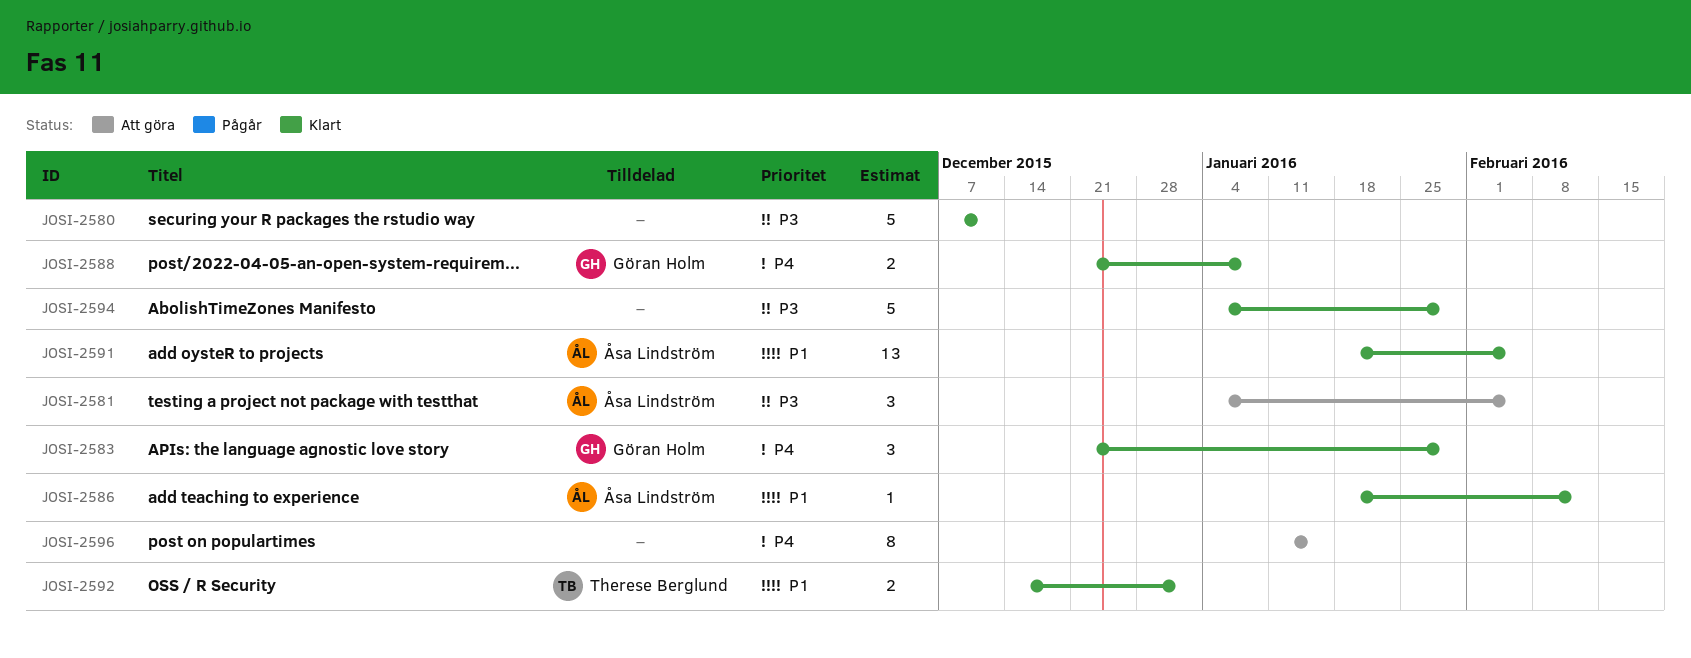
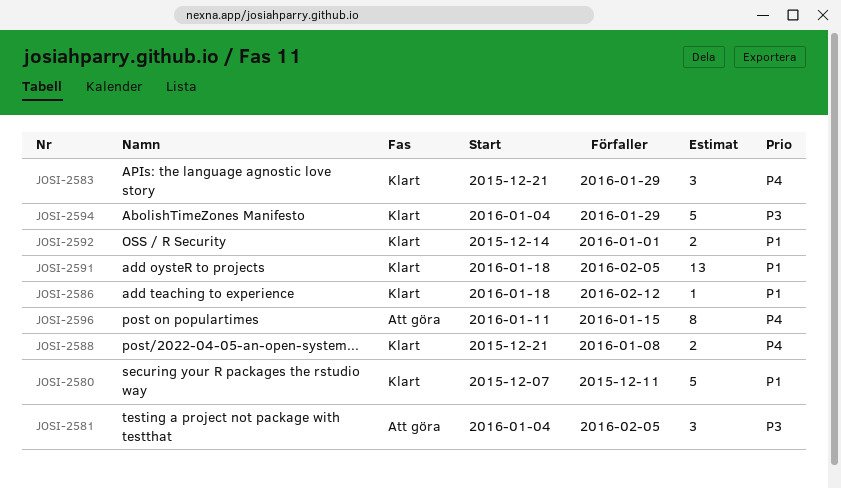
JOSI-2580, priority: P3 -> P1

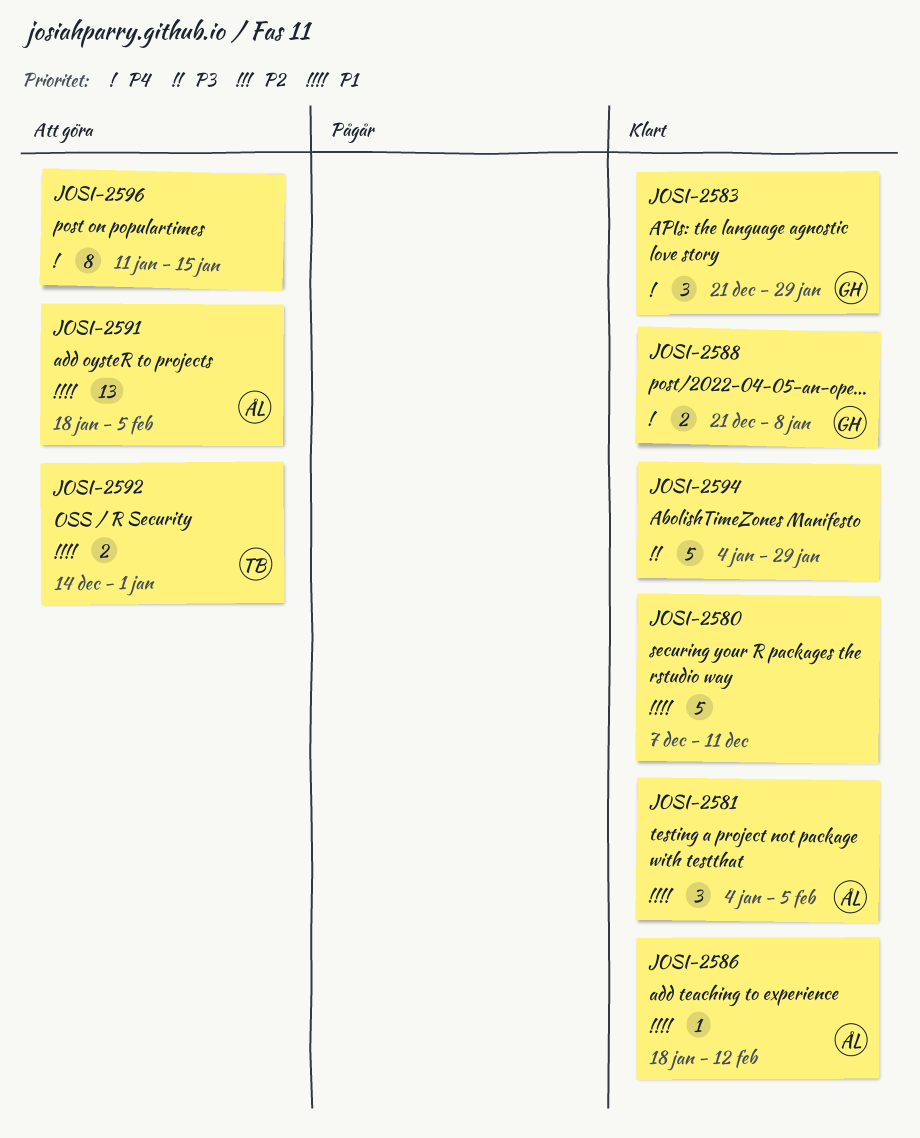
JOSI-2581, status: Att göra -> Klart
JOSI-2581, priority: P3 -> P1
JOSI-2591, status: Klart -> Att göra
JOSI-2592, status: Klart -> Att göra

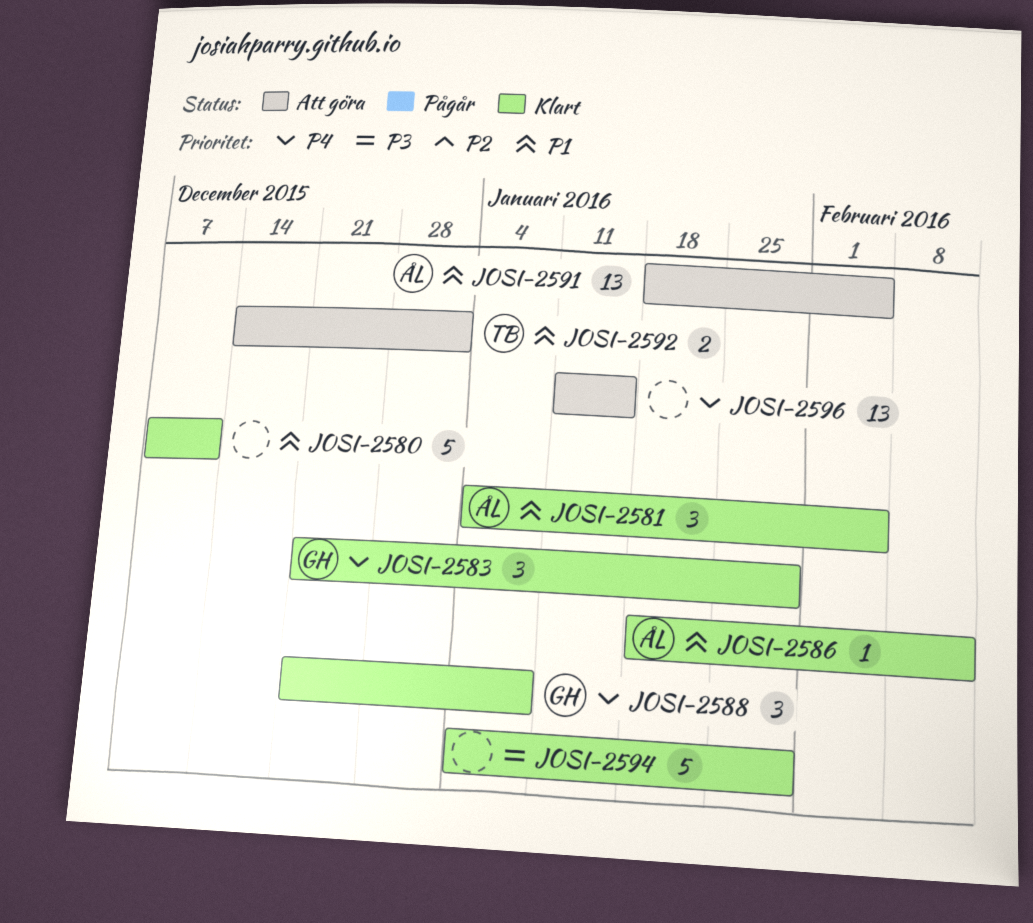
JOSI-2588, estimate: 2 -> 3
JOSI-2596, estimate: 8 -> 13

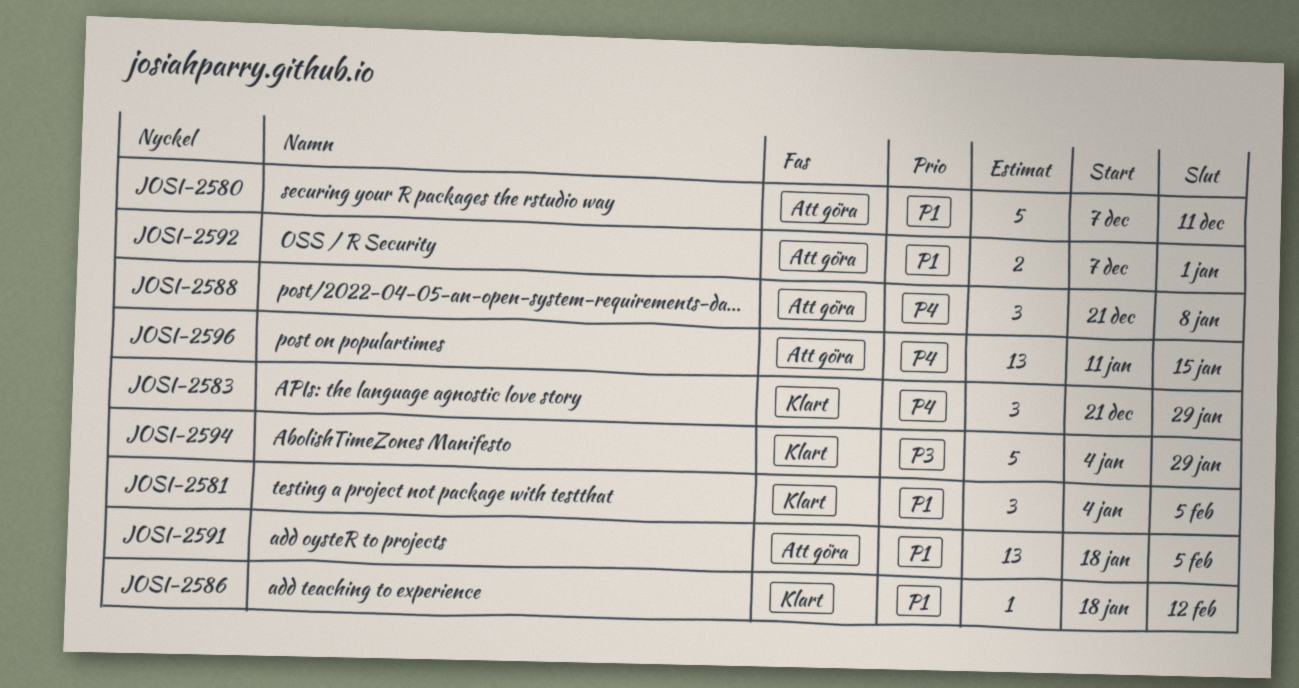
JOSI-2580, status: Klart -> Att göra
JOSI-2588, status: Klart -> Att göra
JOSI-2592, start: Dec 14 -> Dec 7

